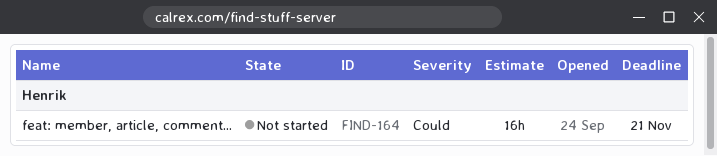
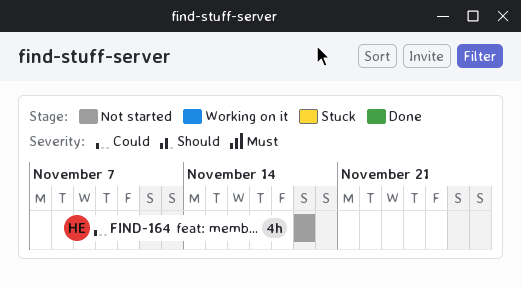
FIND-164, estimate: 16h -> 4h
FIND-164, due: Nov 21 -> Nov 19

